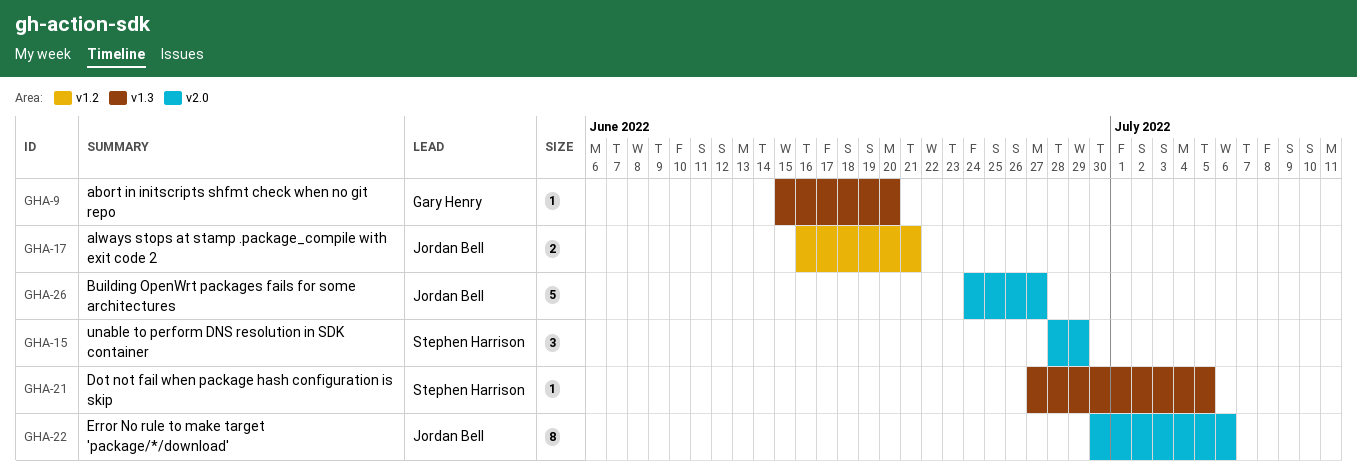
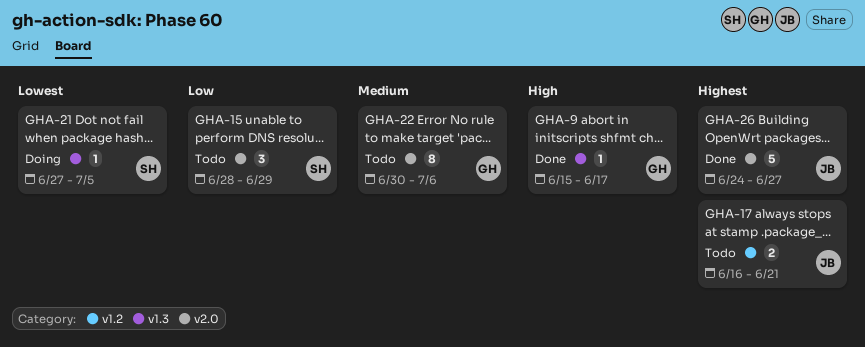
GHA-9, due: Jun 20 -> Jun 17
GHA-22, owner: Jordan Bell -> Gary Henry

